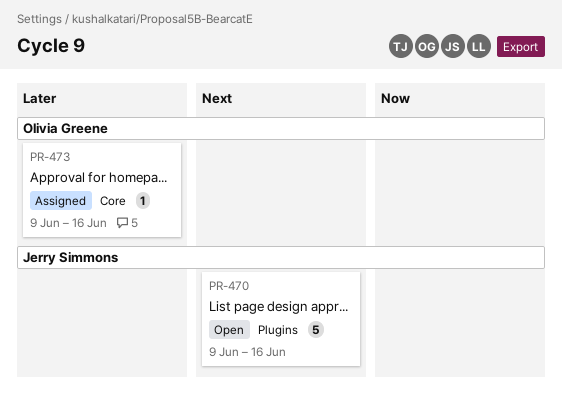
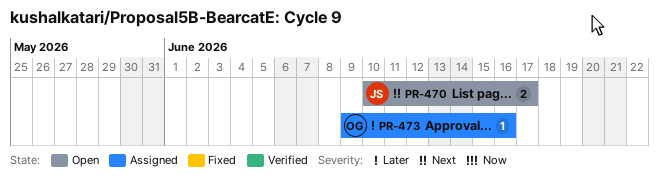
PR-470, estimate: 5 -> 2
PR-470, start: Jun 9 -> Jun 10
PR-470, due: Jun 16 -> Jun 17

